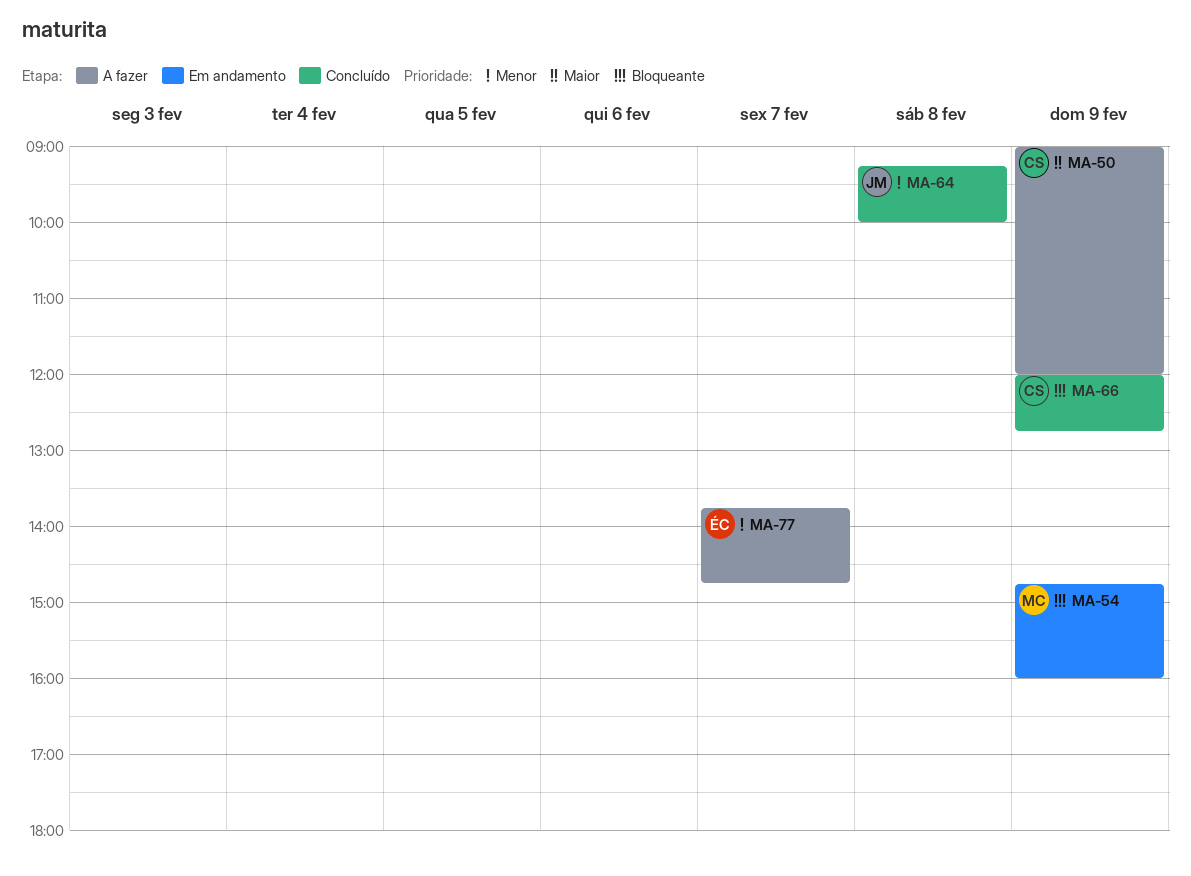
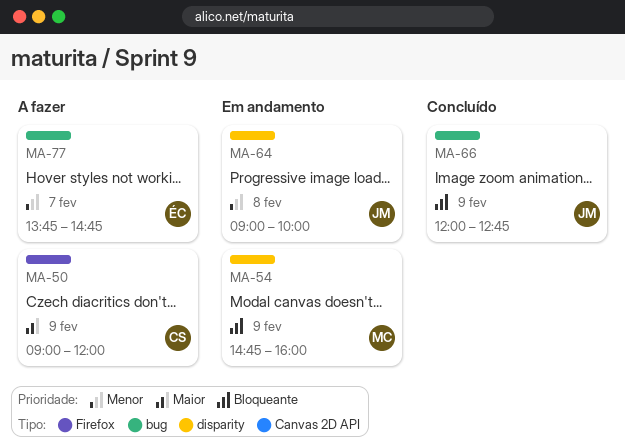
MA-64, status: Concluído -> Em andamento
MA-64, begins: 09:15 -> 09:00
MA-66, owner: CS -> JM

